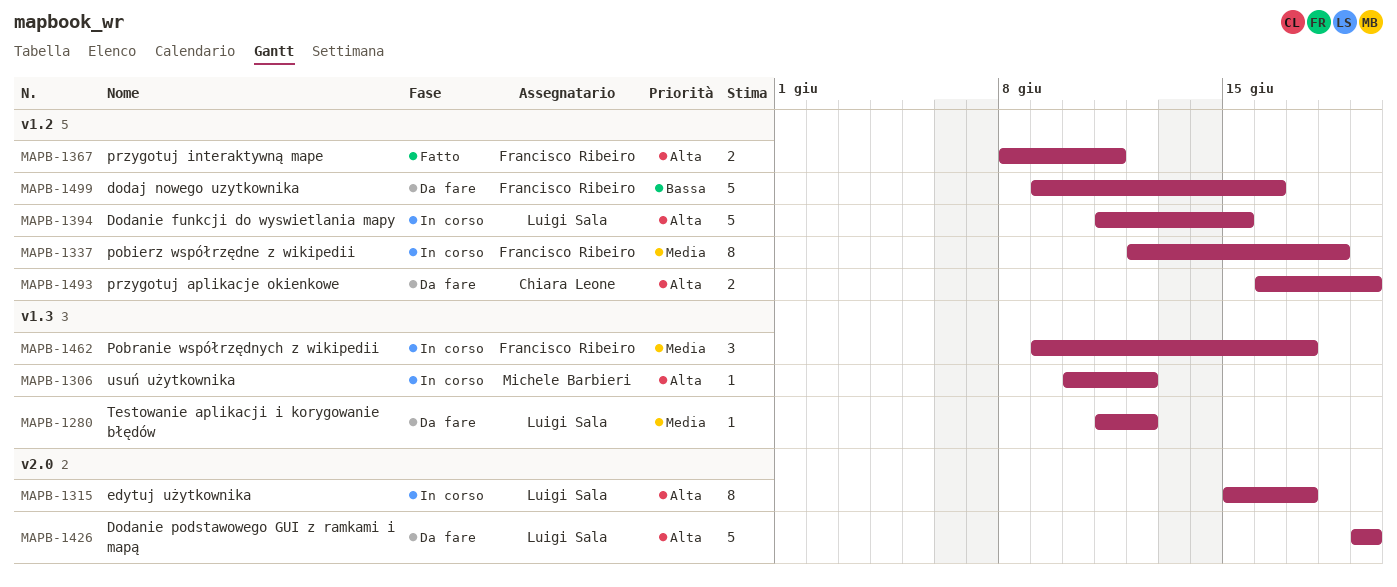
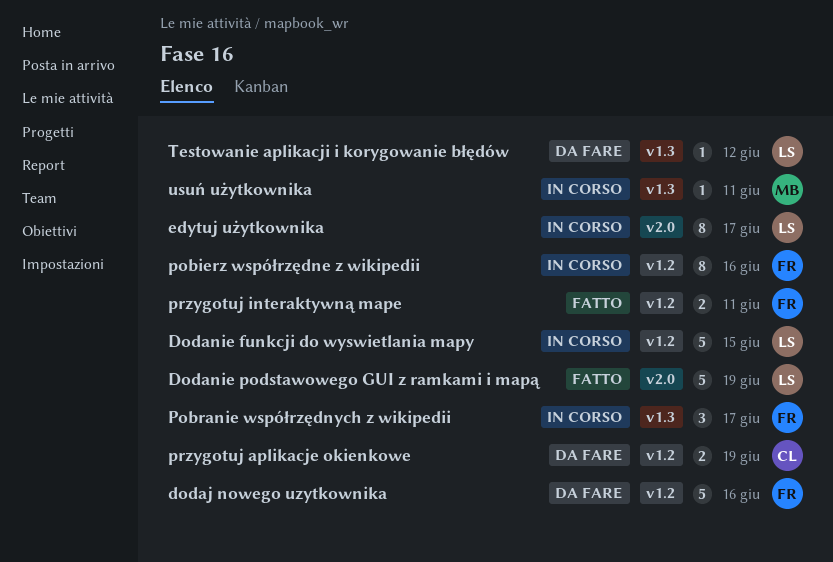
Dodanie podstawowego GUI z ramkami i mapą, status: Da fare -> Fatto
pobierz współrzędne z wikipedii, due: Jun 18 -> Jun 16
usuń użytkownika, due: Jun 12 -> Jun 11

